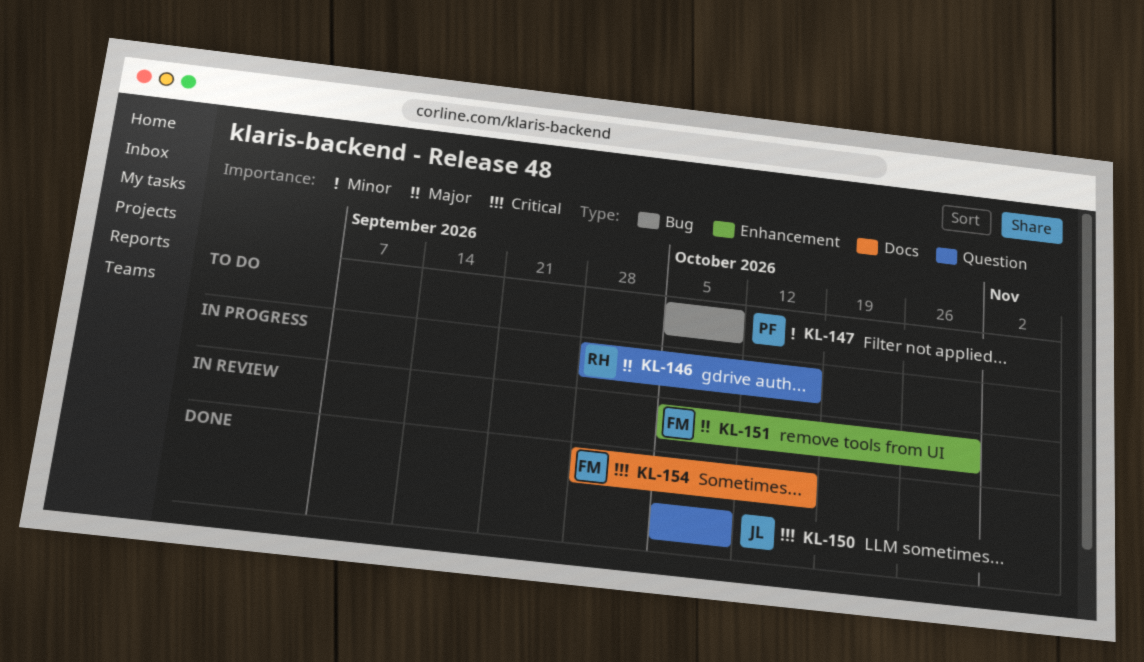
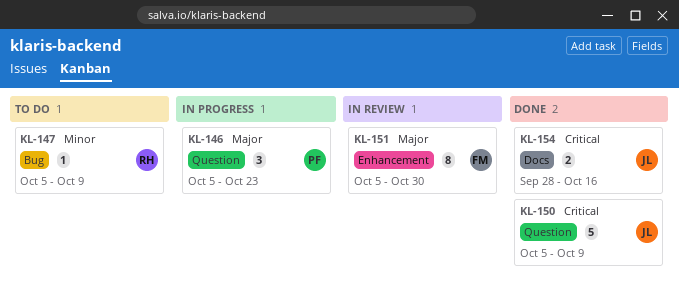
KL-146, owner: RH -> PF
KL-146, start: Sep 28 -> Oct 5
KL-146, due: Oct 16 -> Oct 23
KL-147, owner: PF -> RH
KL-154, owner: FM -> JL

